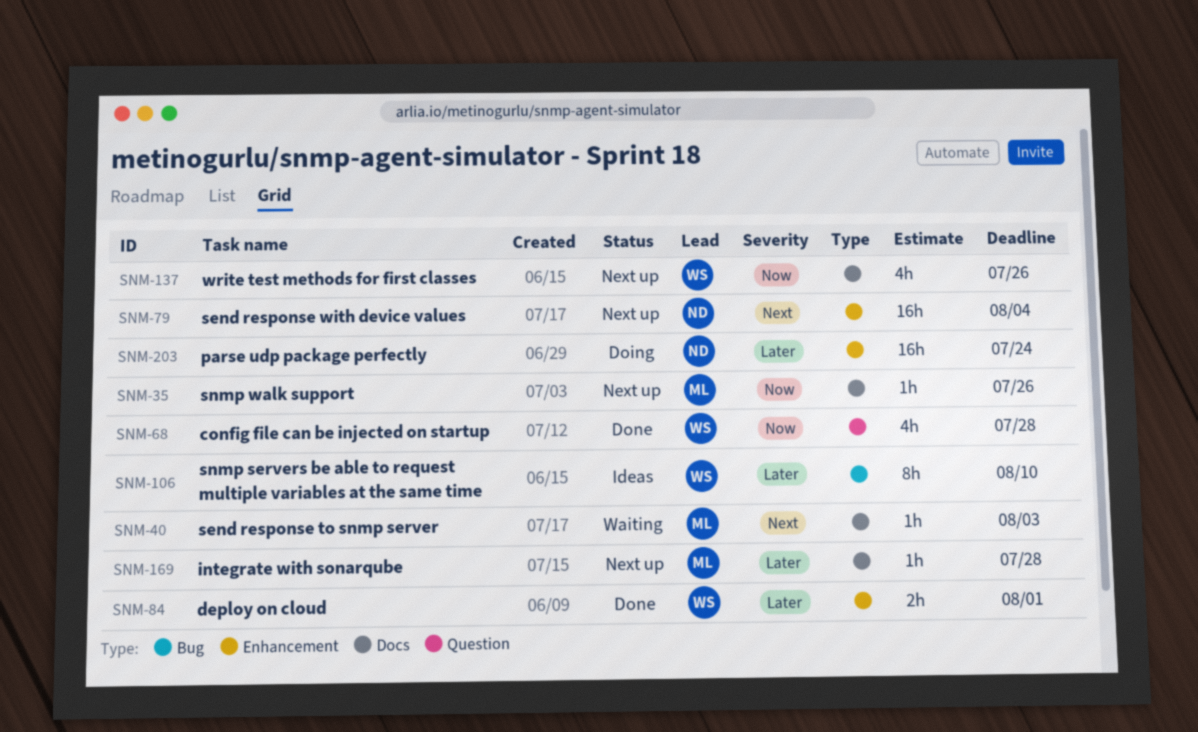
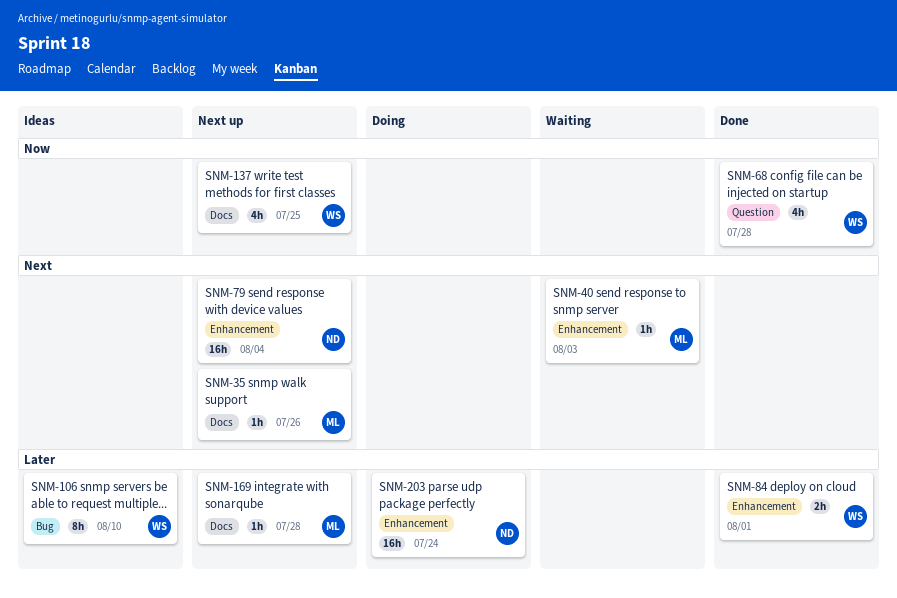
SNM-35, priority: Now -> Next
SNM-40, label: Docs -> Enhancement
SNM-137, due: Jul 26 -> Jul 25

